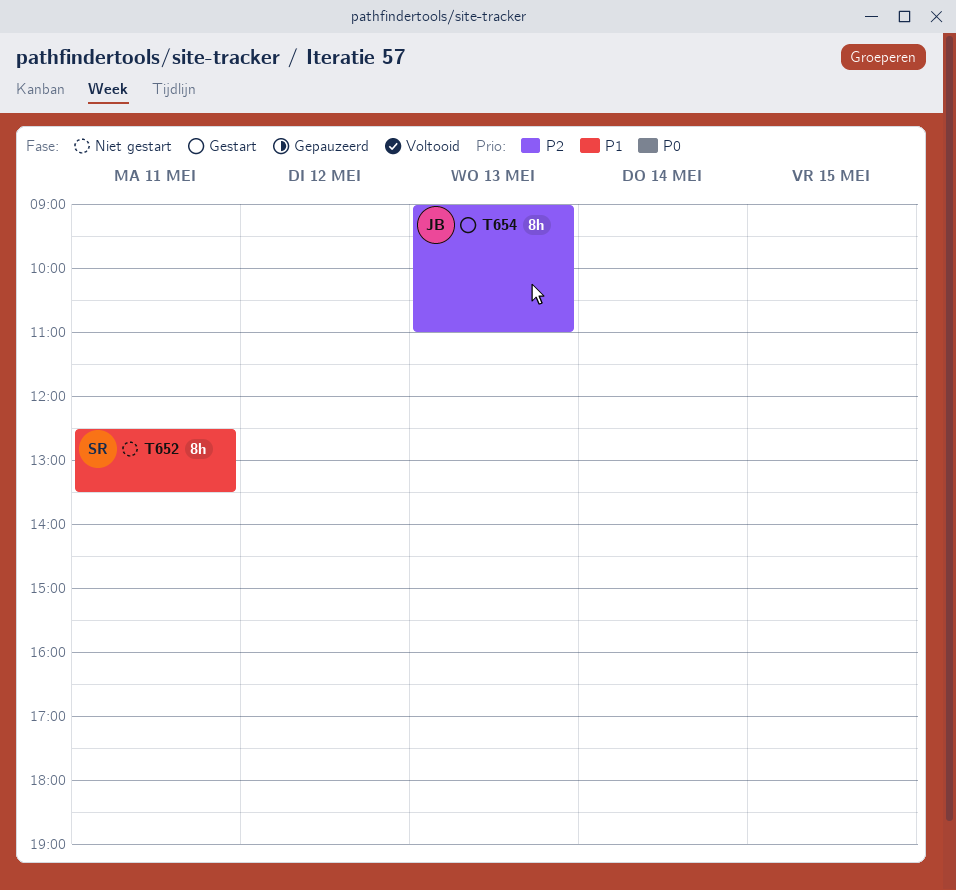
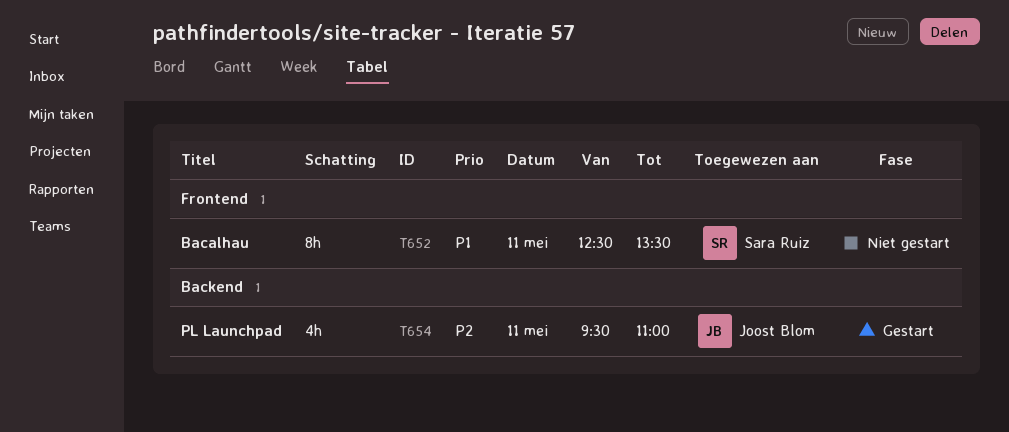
T654, estimate: 8h -> 4h
T654, day: May 13 -> May 11
T654, begins: 09:00 -> 09:30

